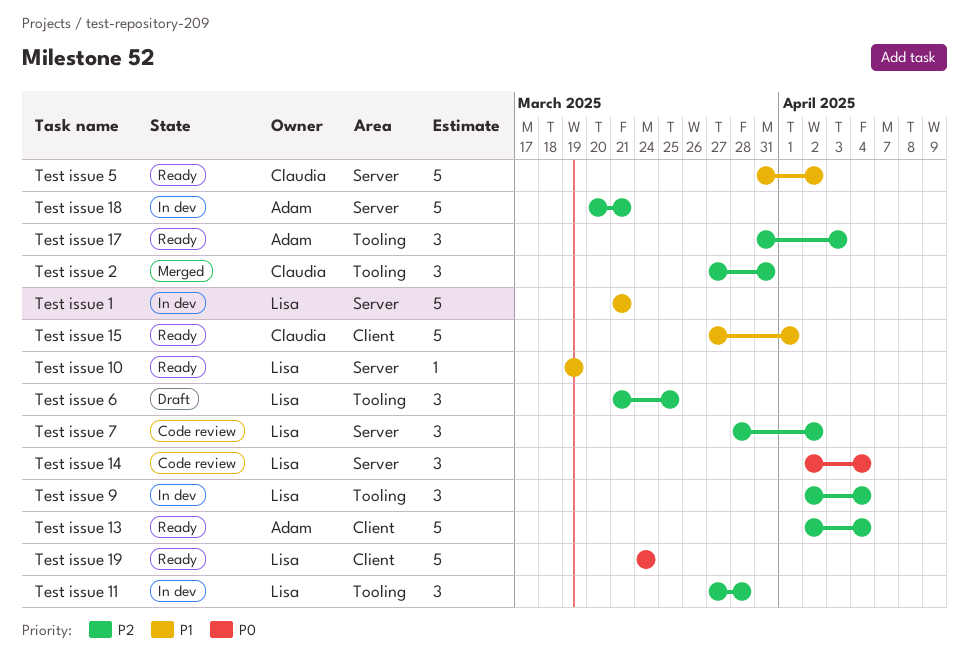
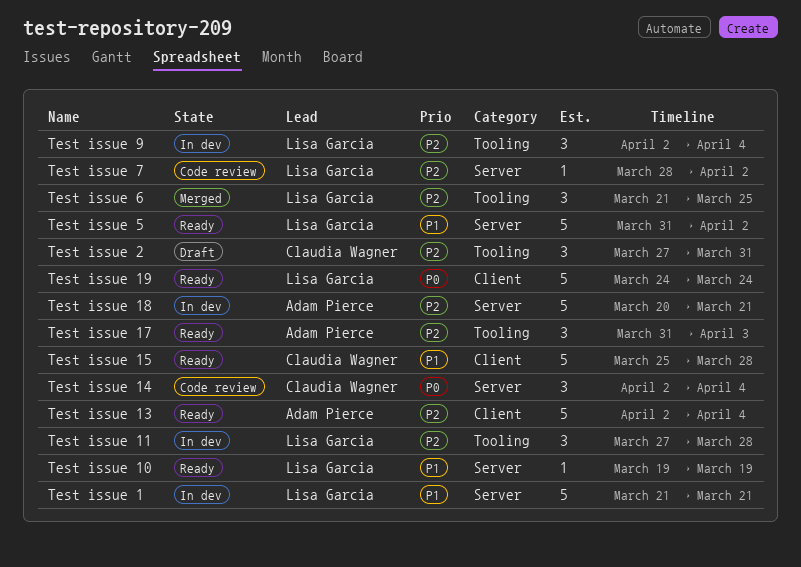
Test issue 14, owner: Lisa Garcia -> Claudia Wagner
Test issue 15, start: Mar 27 -> Mar 25
Test issue 15, due: Apr 1 -> Mar 28
Test issue 2, status: Merged -> Draft
Test issue 5, owner: Claudia Wagner -> Lisa Garcia
Test issue 6, status: Draft -> Merged
Test issue 7, estimate: 3 -> 1

